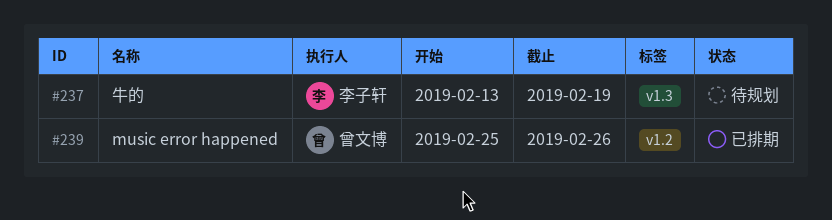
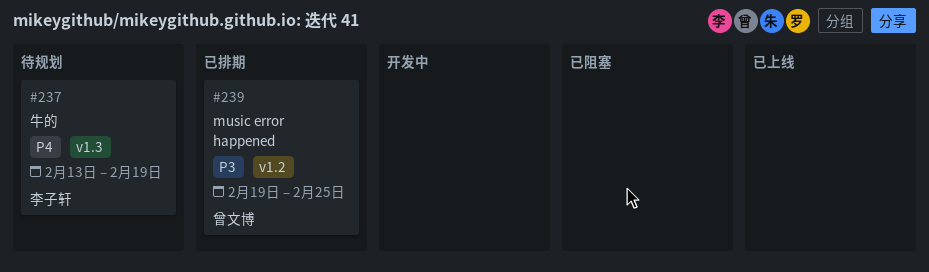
#239, start: Feb 25 -> Feb 19
#239, due: Feb 26 -> Feb 25

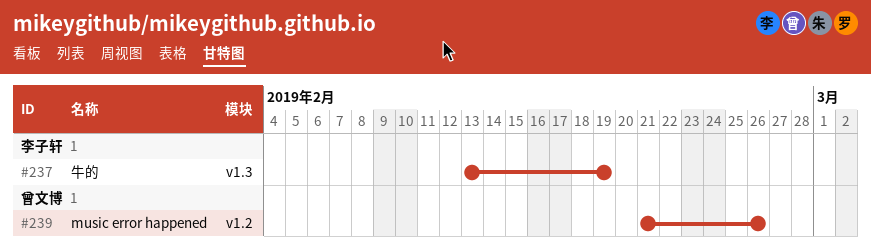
#239, start: Feb 19 -> Feb 21
#239, due: Feb 25 -> Feb 26

